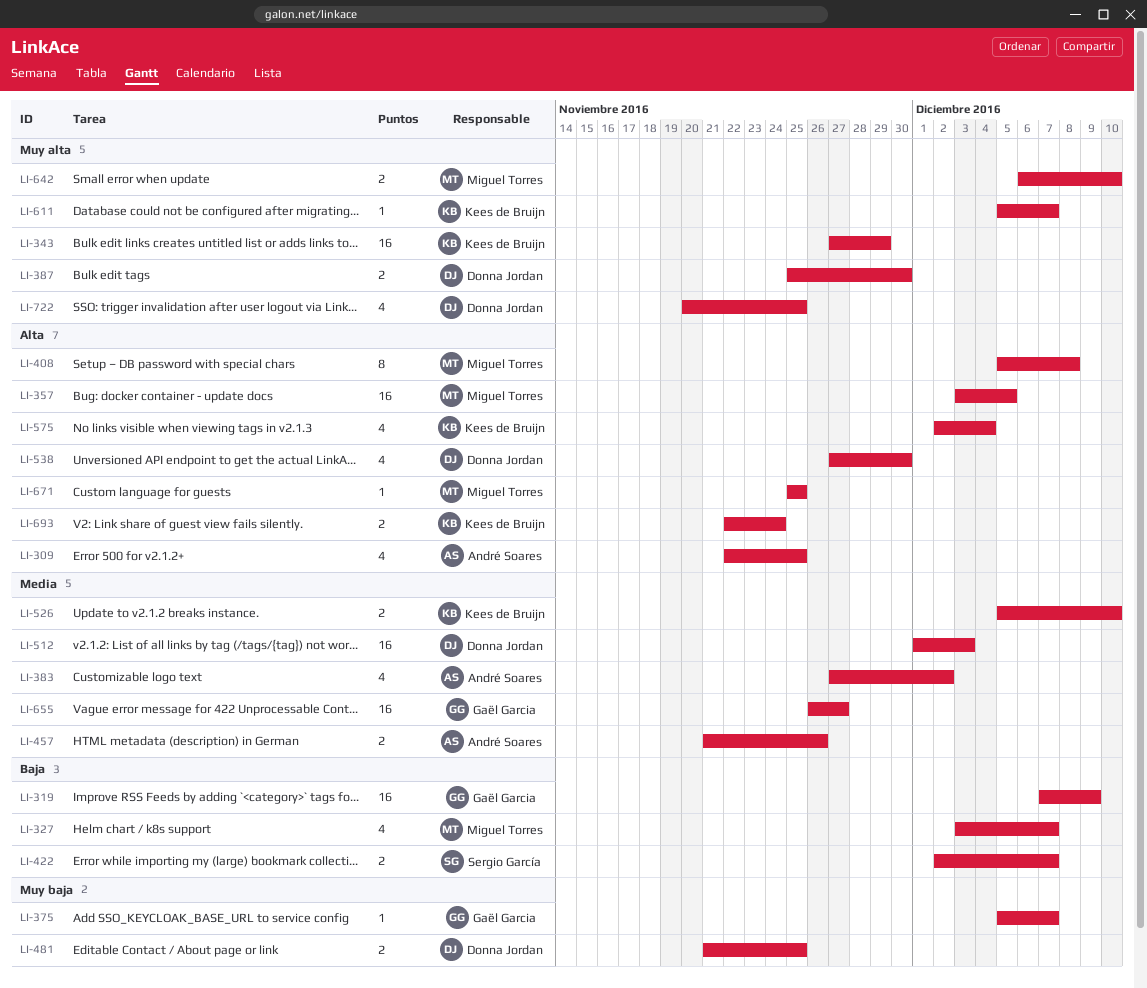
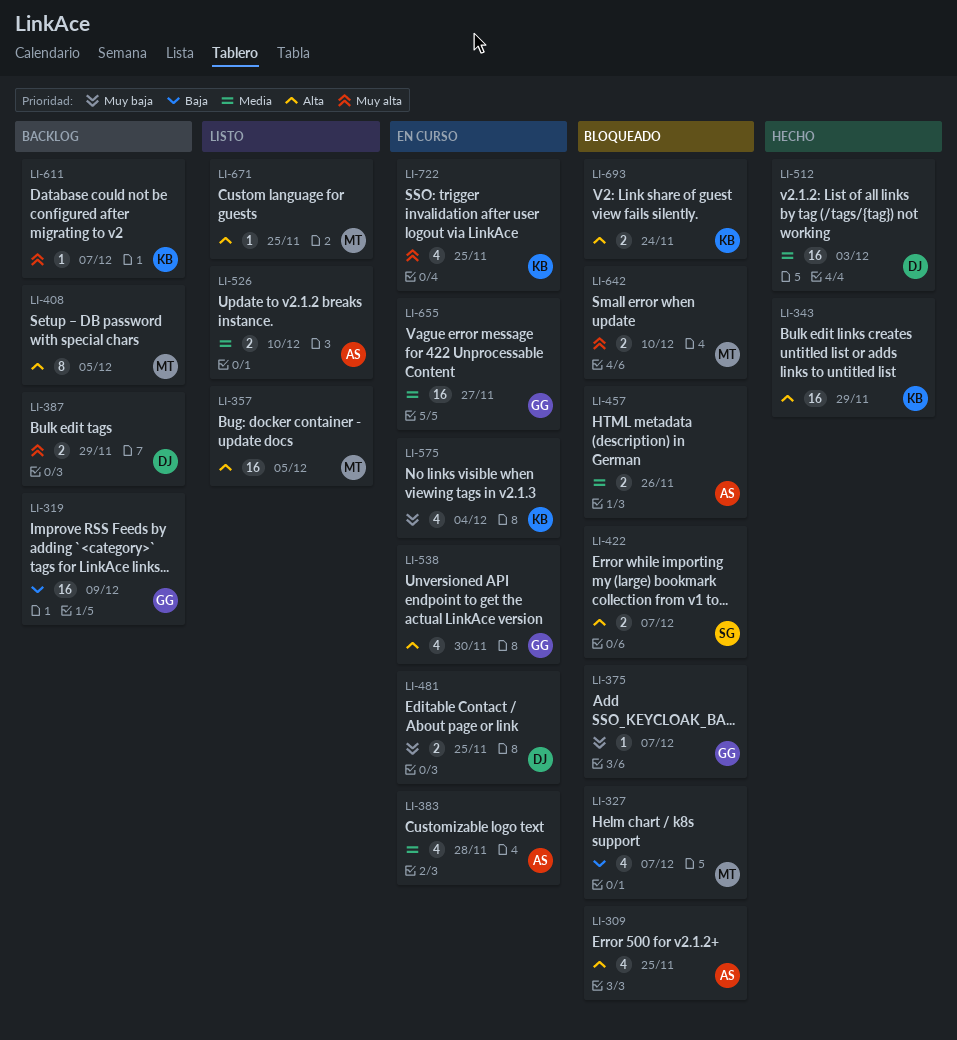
LI-343, priority: Muy alta -> Alta
LI-383, due: Dec 2 -> Nov 28
LI-387, due: Nov 30 -> Nov 29
LI-408, due: Dec 8 -> Dec 5
LI-422, priority: Baja -> Alta
LI-526, owner: Kees de Bruijn -> André Soares
LI-538, owner: Donna Jordan -> Gaël Garcia
LI-575, priority: Alta -> Muy baja
LI-722, owner: Donna Jordan -> Kees de Bruijn

